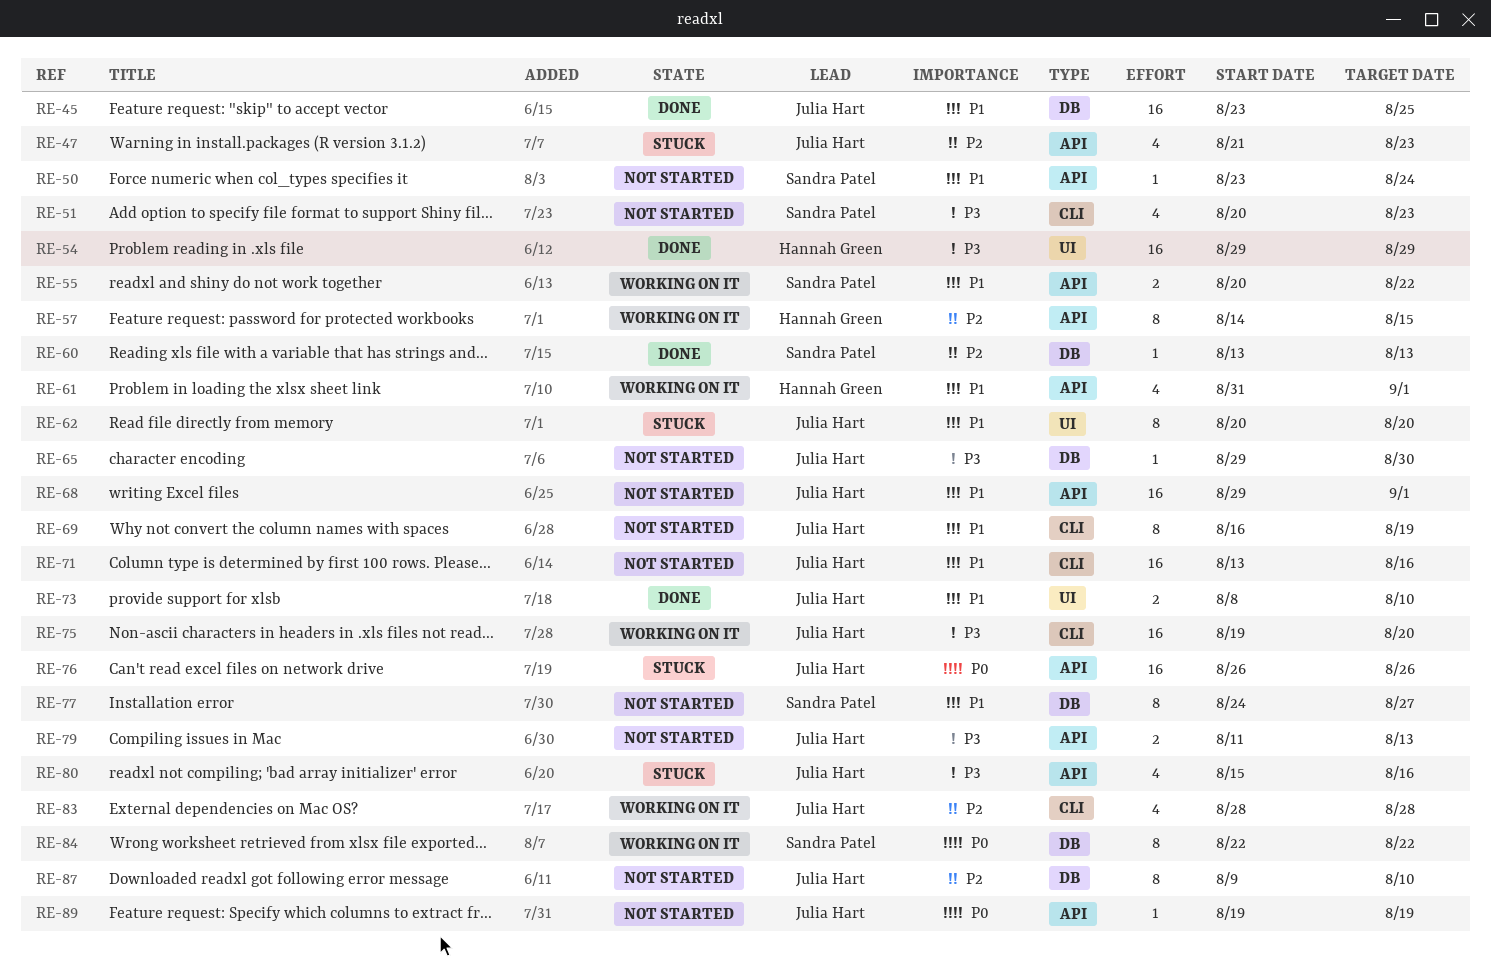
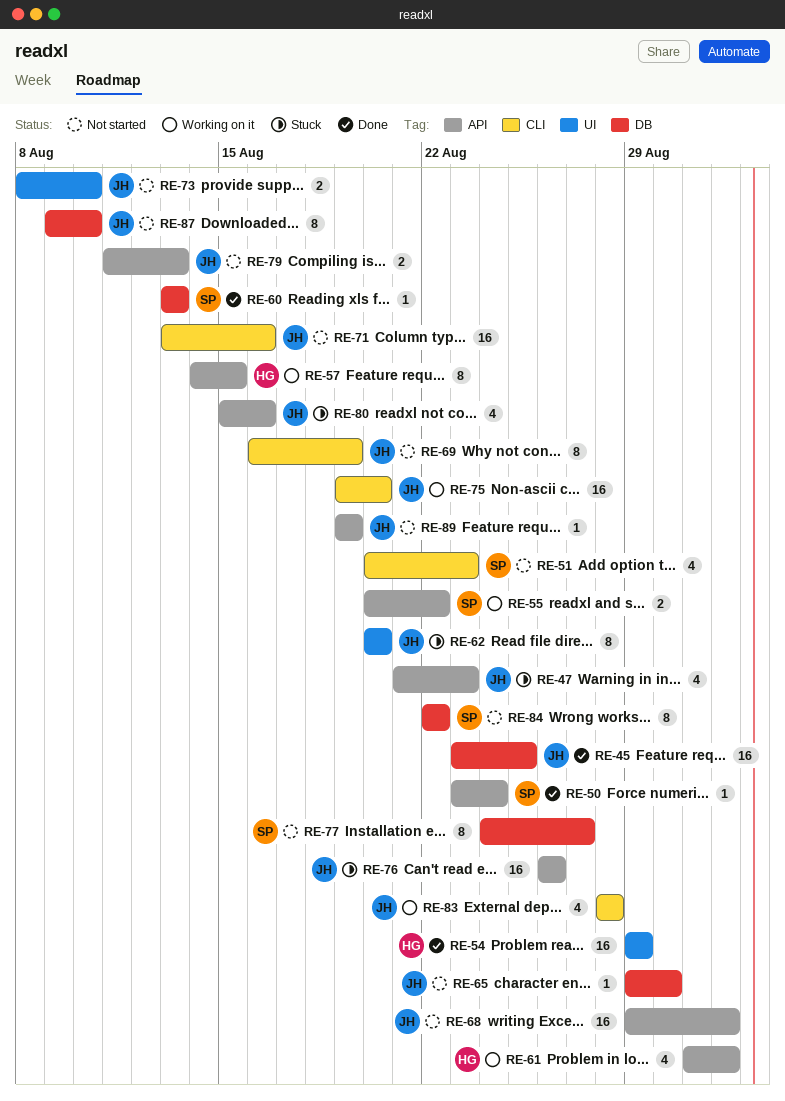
RE-50, status: Not started -> Done
RE-73, status: Done -> Not started
RE-84, status: Working on it -> Not started

